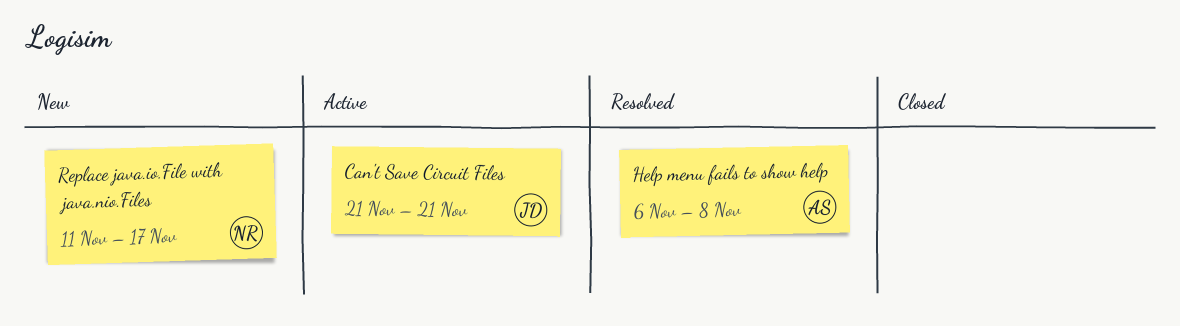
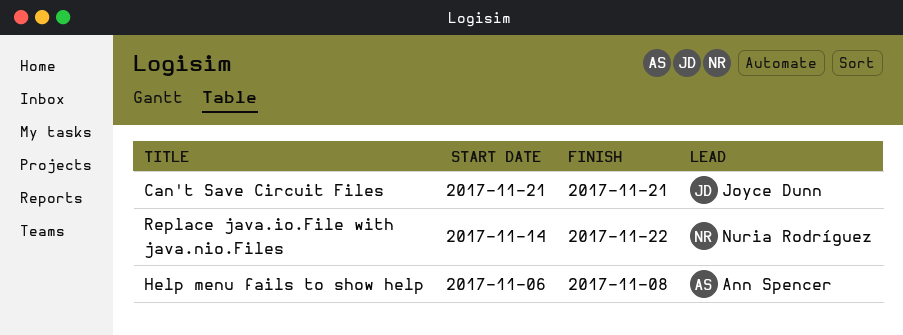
Replace java.io.File with java.nio.Files, start: Nov 11 -> Nov 14
Replace java.io.File with java.nio.Files, due: Nov 17 -> Nov 22

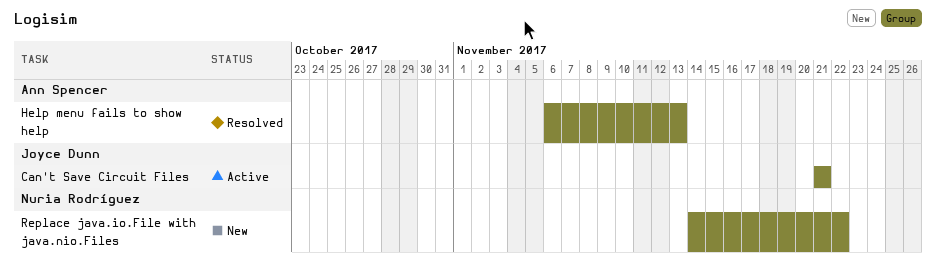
Help menu fails to show help, due: Nov 8 -> Nov 13

